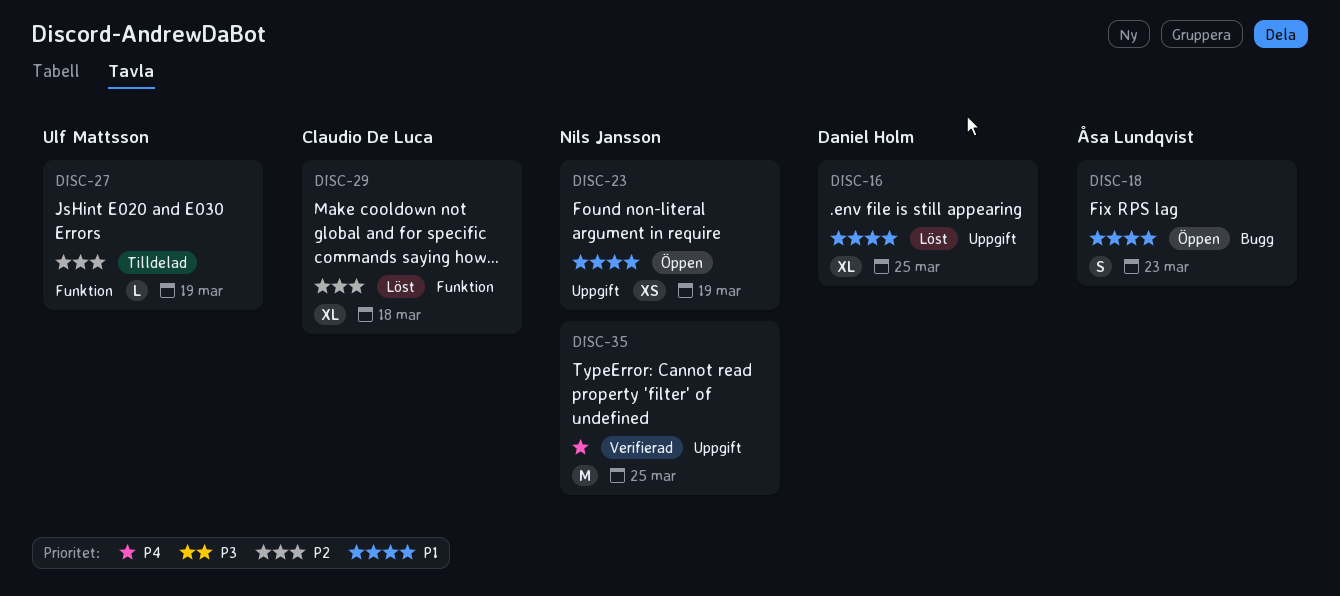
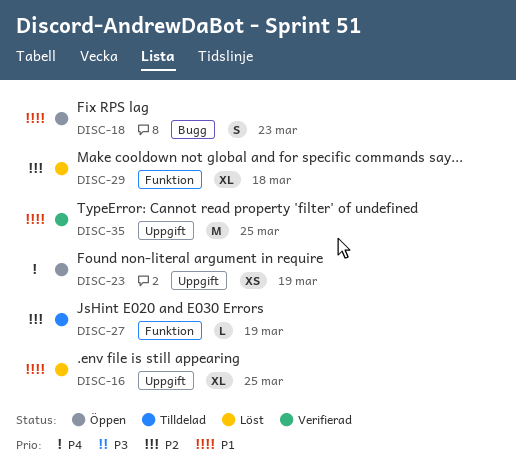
DISC-23, priority: P1 -> P4
DISC-35, priority: P4 -> P1

